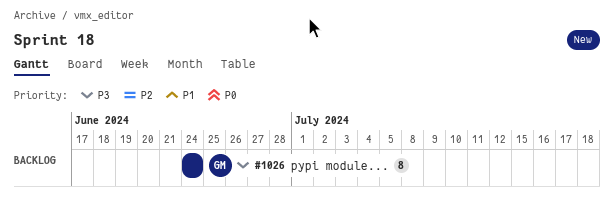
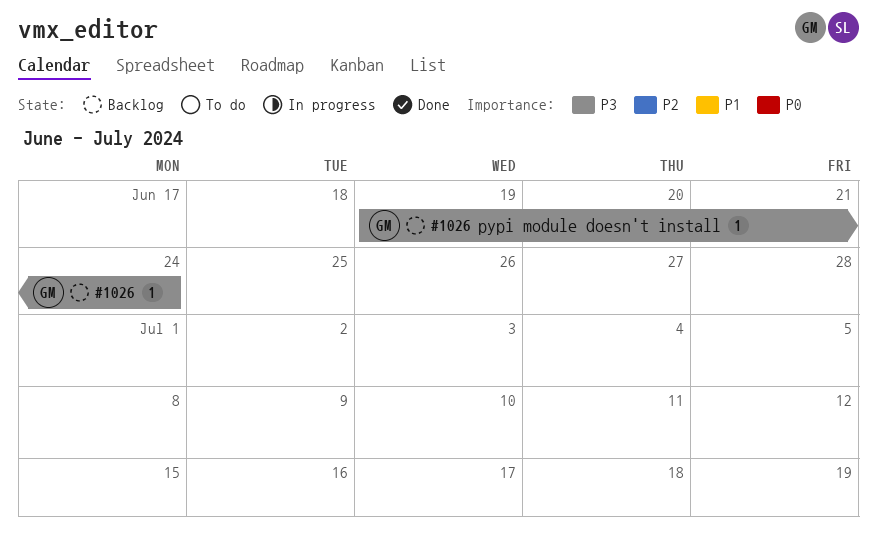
#1026, estimate: 8 -> 1
#1026, start: Jun 24 -> Jun 19

